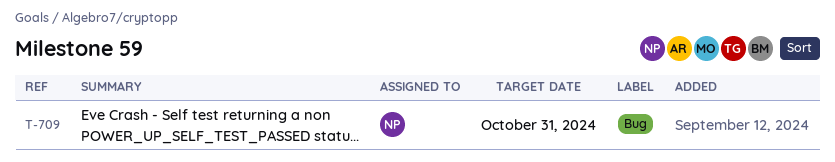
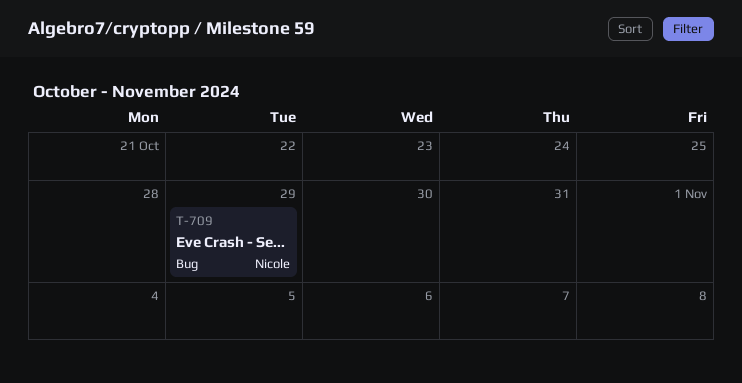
T-709, due: Oct 31 -> Oct 29

